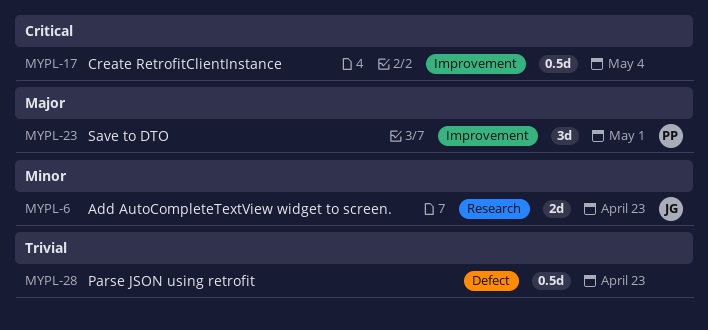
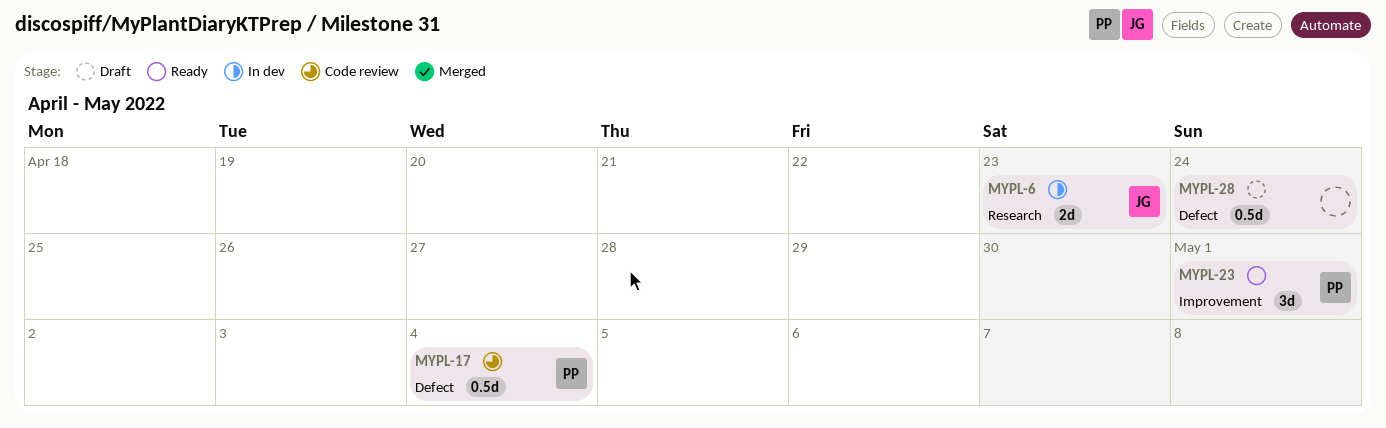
MYPL-17, owner: none -> PP
MYPL-17, label: Improvement -> Defect
MYPL-28, due: Apr 23 -> Apr 24

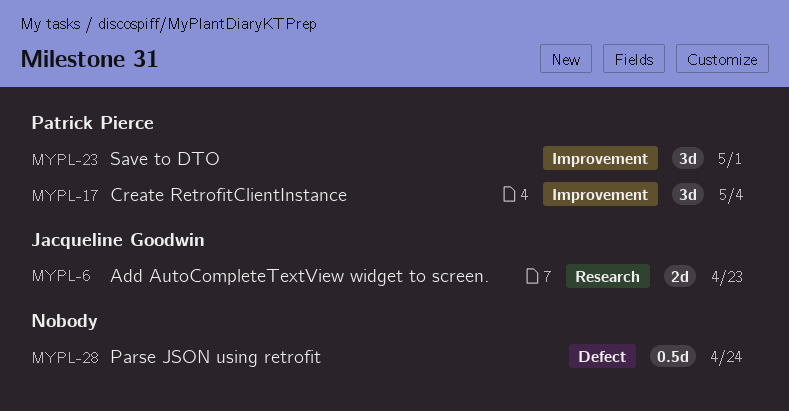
MYPL-17, label: Defect -> Improvement
MYPL-17, estimate: 0.5d -> 3d

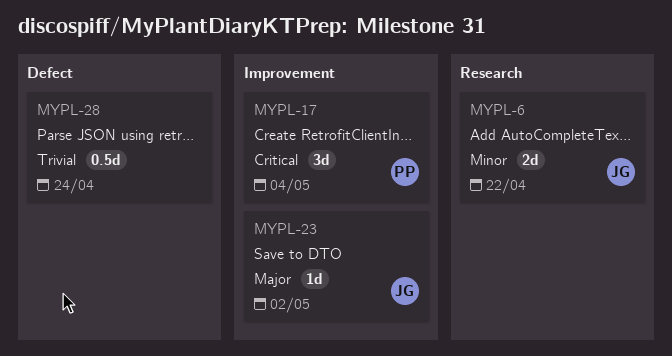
MYPL-6, due: Apr 23 -> Apr 22
MYPL-23, owner: Patrick Pierce -> Jacqueline Goodwin
MYPL-23, estimate: 3d -> 1d
MYPL-23, due: May 1 -> May 2

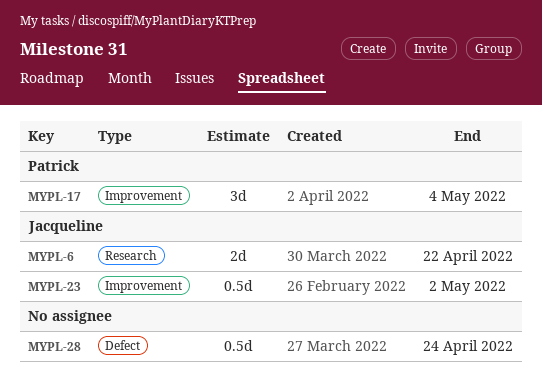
MYPL-23, estimate: 1d -> 0.5d

